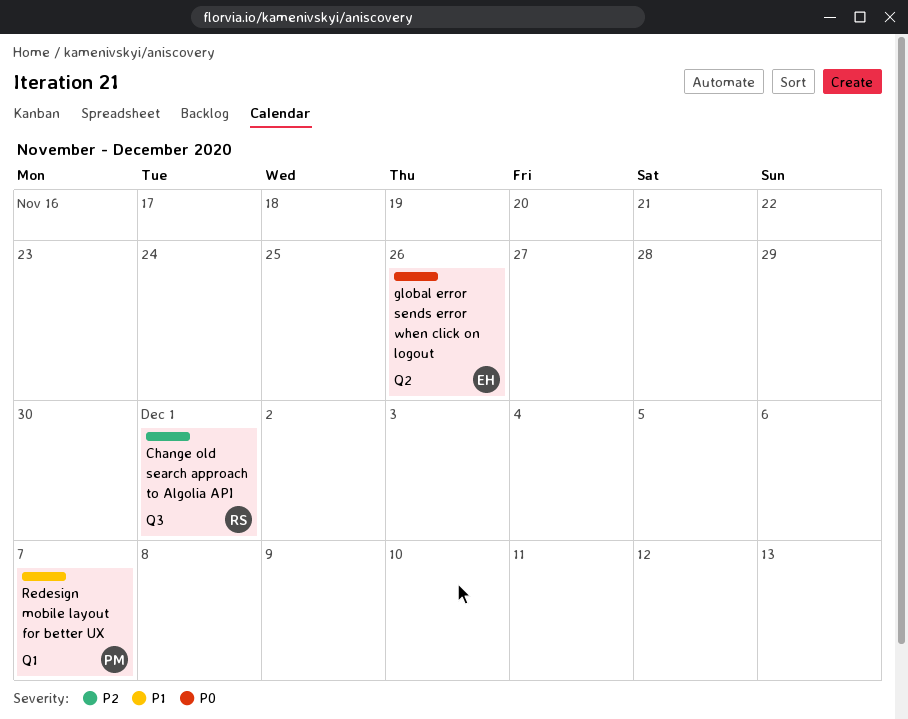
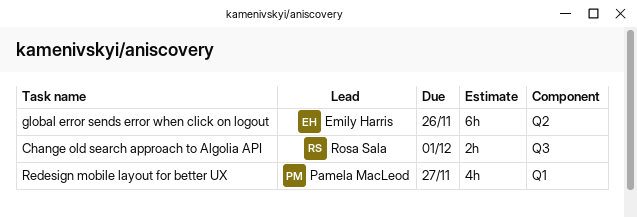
Redesign mobile layout for better UX, due: Dec 7 -> Nov 27

